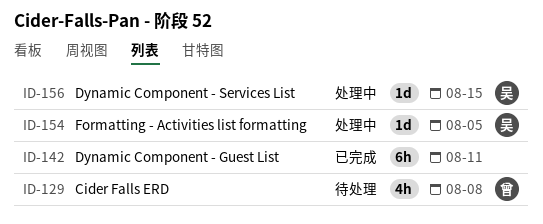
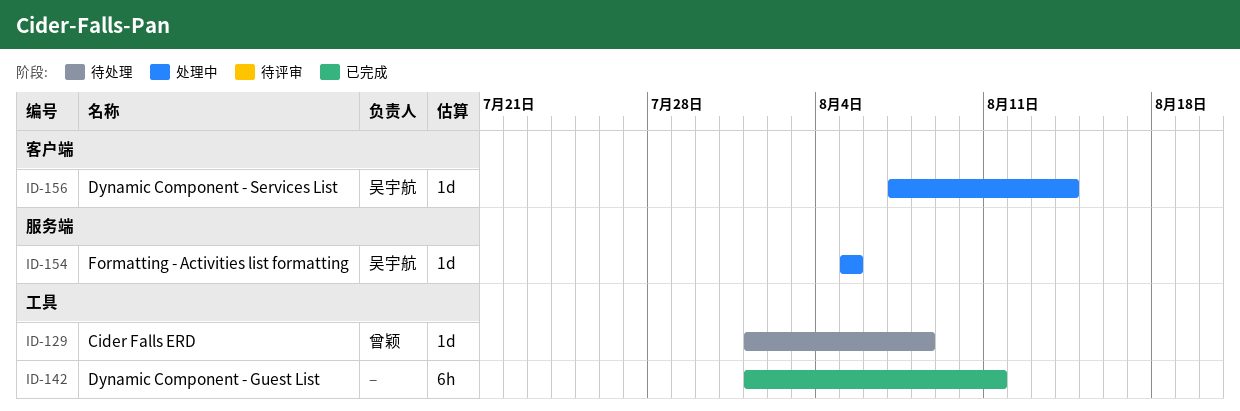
ID-129, estimate: 4h -> 1d
ID-156, due: Aug 15 -> Aug 14

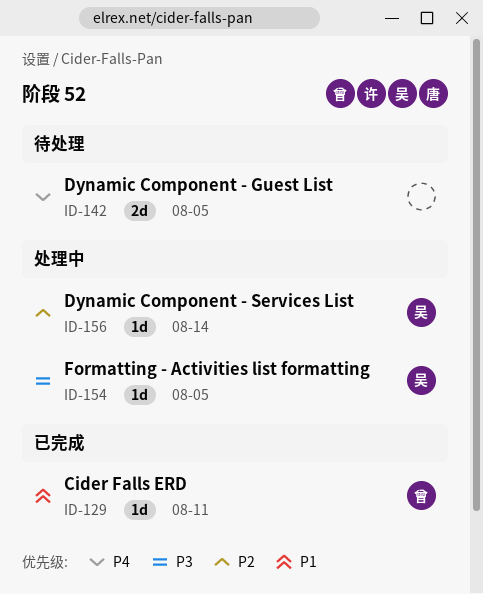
ID-129, status: 待处理 -> 已完成
ID-129, due: Aug 8 -> Aug 11
ID-142, status: 已完成 -> 待处理
ID-142, estimate: 6h -> 2d
ID-142, due: Aug 11 -> Aug 5

